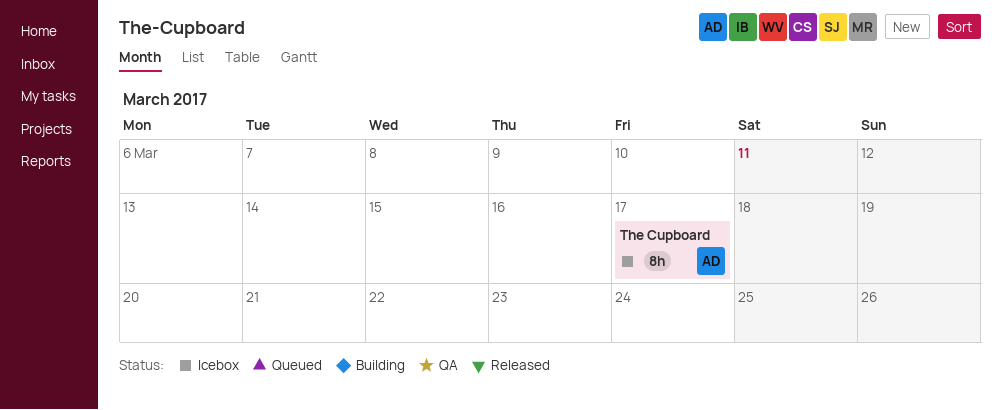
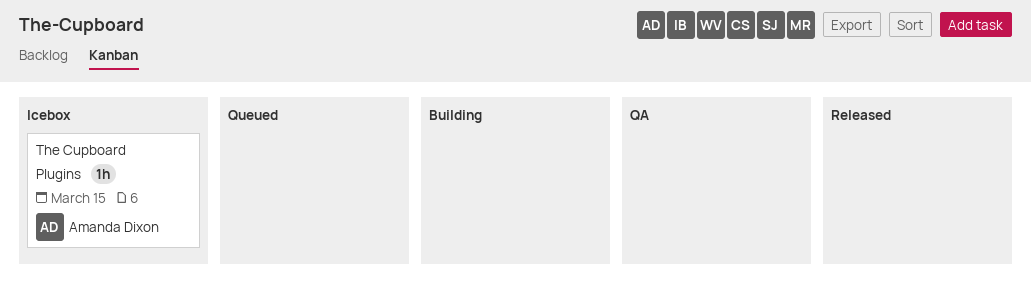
The Cupboard, estimate: 8h -> 1h
The Cupboard, due: Mar 17 -> Mar 15

